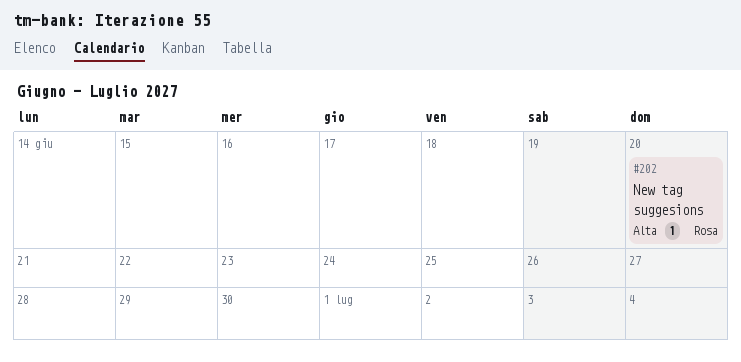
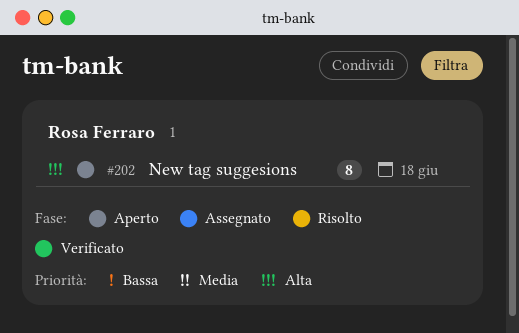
#202, estimate: 1 -> 8
#202, due: Jun 20 -> Jun 18

